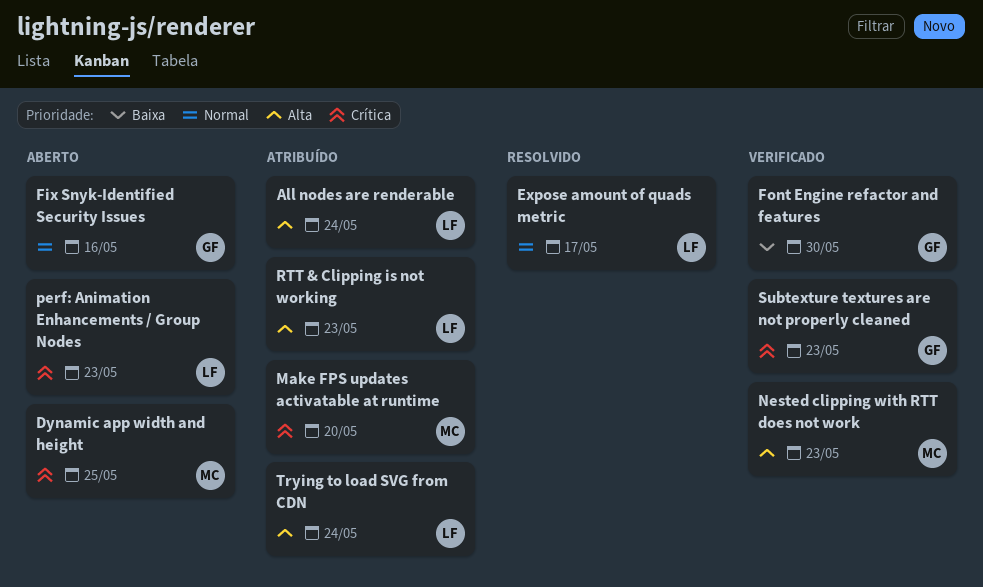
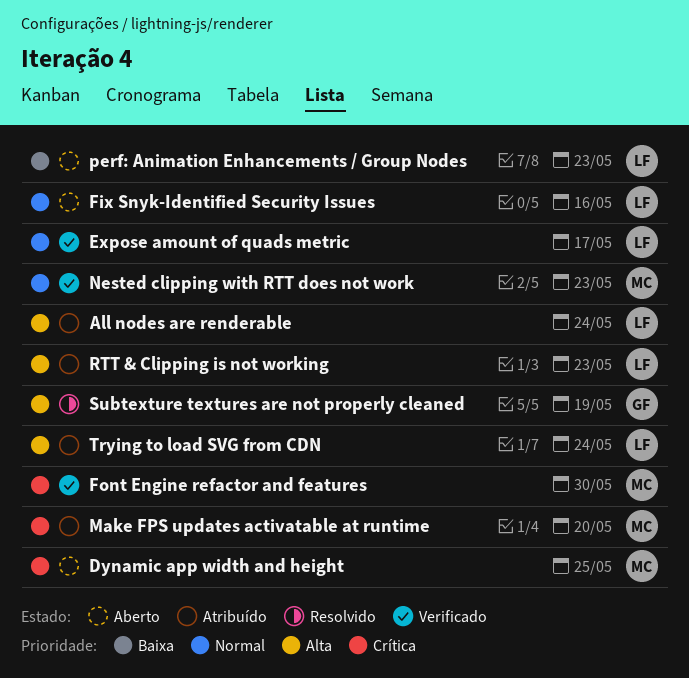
Expose amount of quads metric, status: Resolvido -> Verificado
Fix Snyk-Identified Security Issues, owner: GF -> LF
Font Engine refactor and features, owner: GF -> MC
Font Engine refactor and features, priority: Baixa -> Crítica
Nested clipping with RTT does not work, priority: Alta -> Normal
perf: Animation Enhancements / Group Nodes, priority: Crítica -> Baixa
Subtexture textures are not properly cleaned, status: Verificado -> Resolvido
Subtexture textures are not properly cleaned, priority: Crítica -> Alta
Subtexture textures are not properly cleaned, due: May 23 -> May 19

